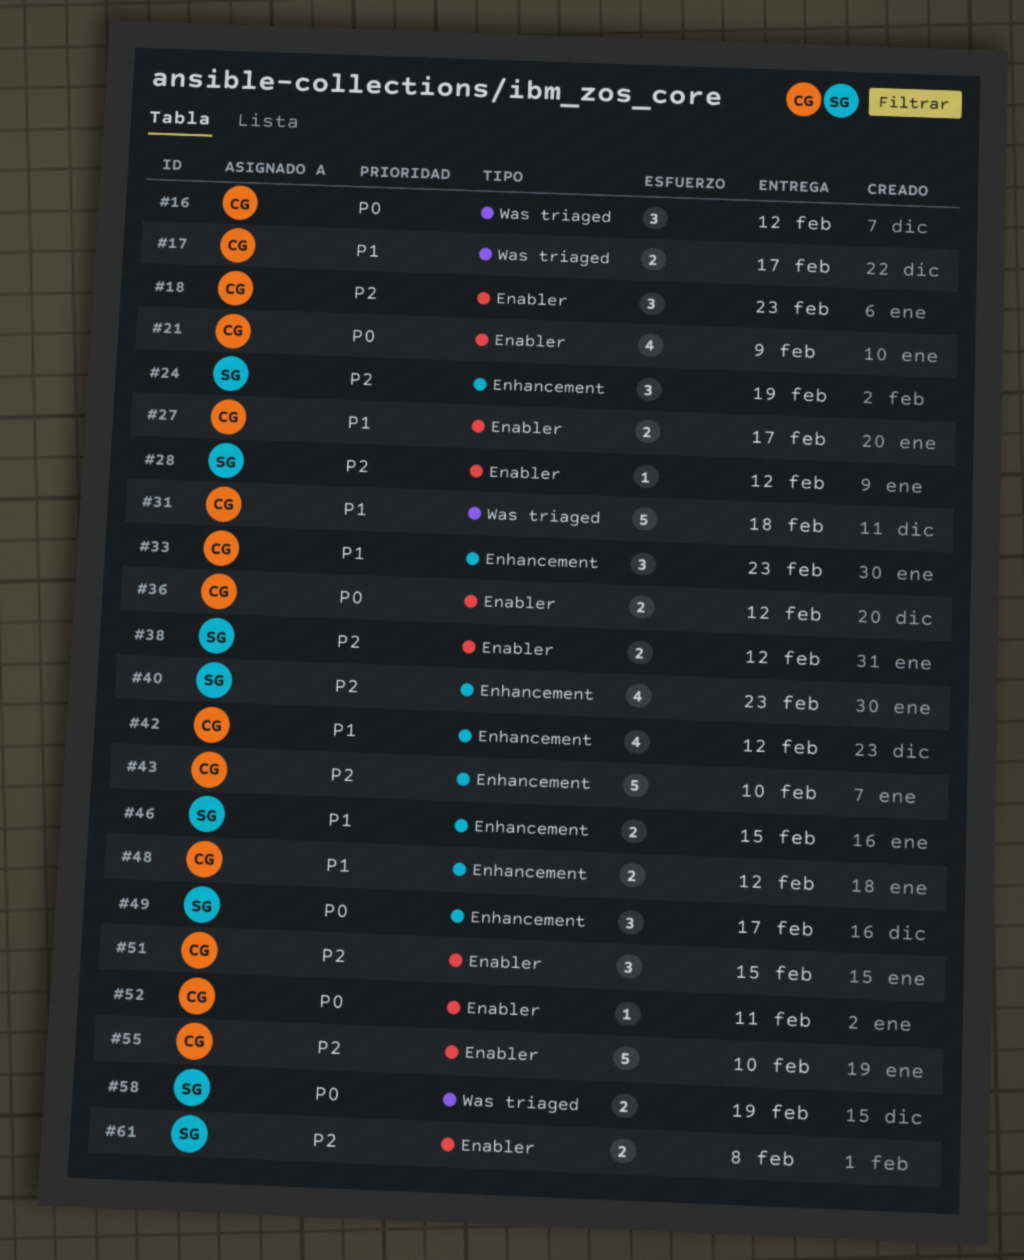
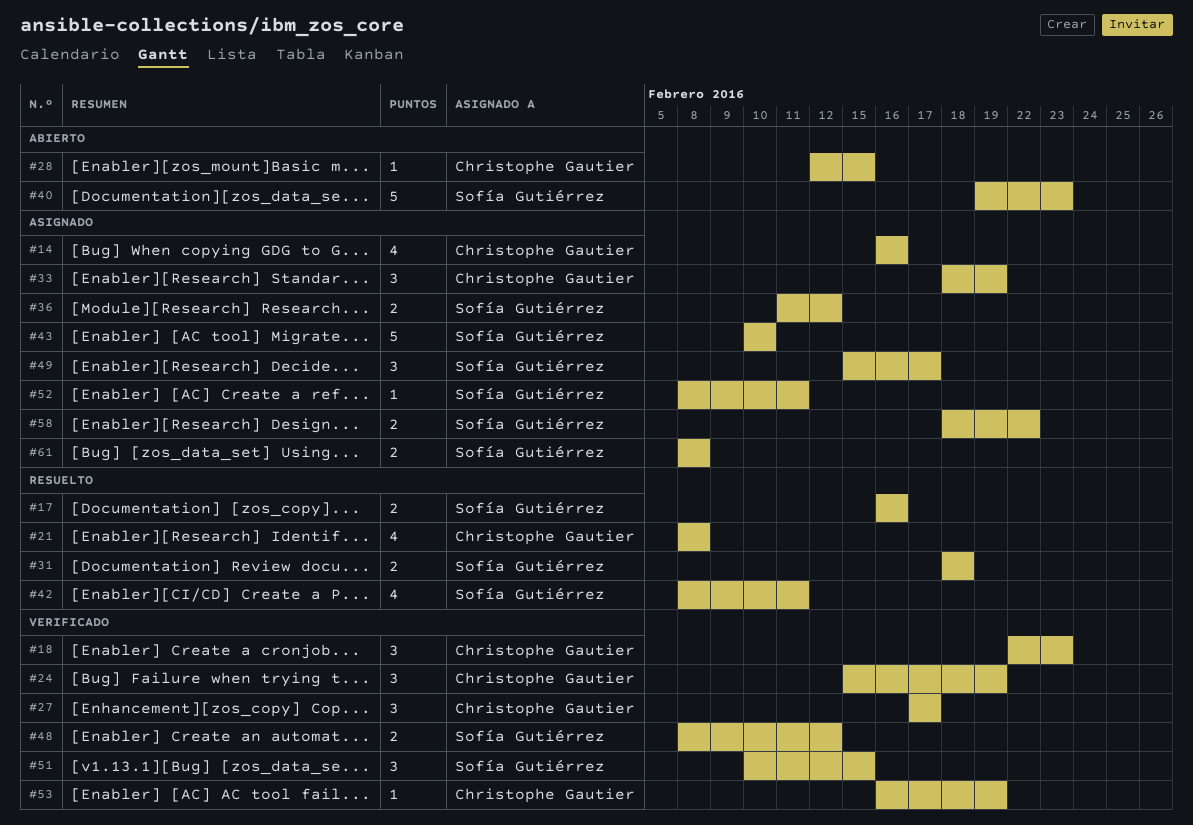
#14: none -> present
#16: present -> none
#17, owner: Christophe Gautier -> Sofía Gutiérrez
#17, due: Feb 17 -> Feb 16
#21, due: Feb 9 -> Feb 8
#24, owner: Sofía Gutiérrez -> Christophe Gautier
#27, estimate: 2 -> 3
#28, owner: Sofía Gutiérrez -> Christophe Gautier
#28, due: Feb 12 -> Feb 15
#31, owner: Christophe Gautier -> Sofía Gutiérrez
#31, estimate: 5 -> 2
#33, due: Feb 23 -> Feb 19
#36, owner: Christophe Gautier -> Sofía Gutiérrez
#38: present -> none
#40, estimate: 4 -> 5
#42, owner: Christophe Gautier -> Sofía Gutiérrez
#42, due: Feb 12 -> Feb 11
#43, owner: Christophe Gautier -> Sofía Gutiérrez
#46: present -> none
#48, owner: Christophe Gautier -> Sofía Gutiérrez
#51, owner: Christophe Gautier -> Sofía Gutiérrez
#52, owner: Christophe Gautier -> Sofía Gutiérrez
#53: none -> present
#55: present -> none
#58, due: Feb 19 -> Feb 22

